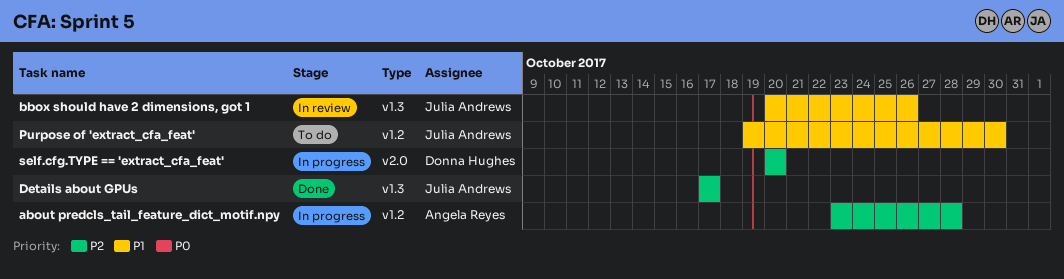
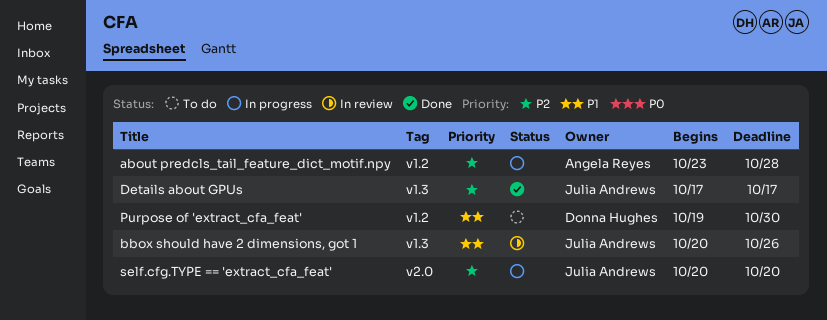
Purpose of 'extract_cfa_feat', owner: Julia Andrews -> Donna Hughes
self.cfg.TYPE == 'extract_cfa_feat', owner: Donna Hughes -> Julia Andrews

